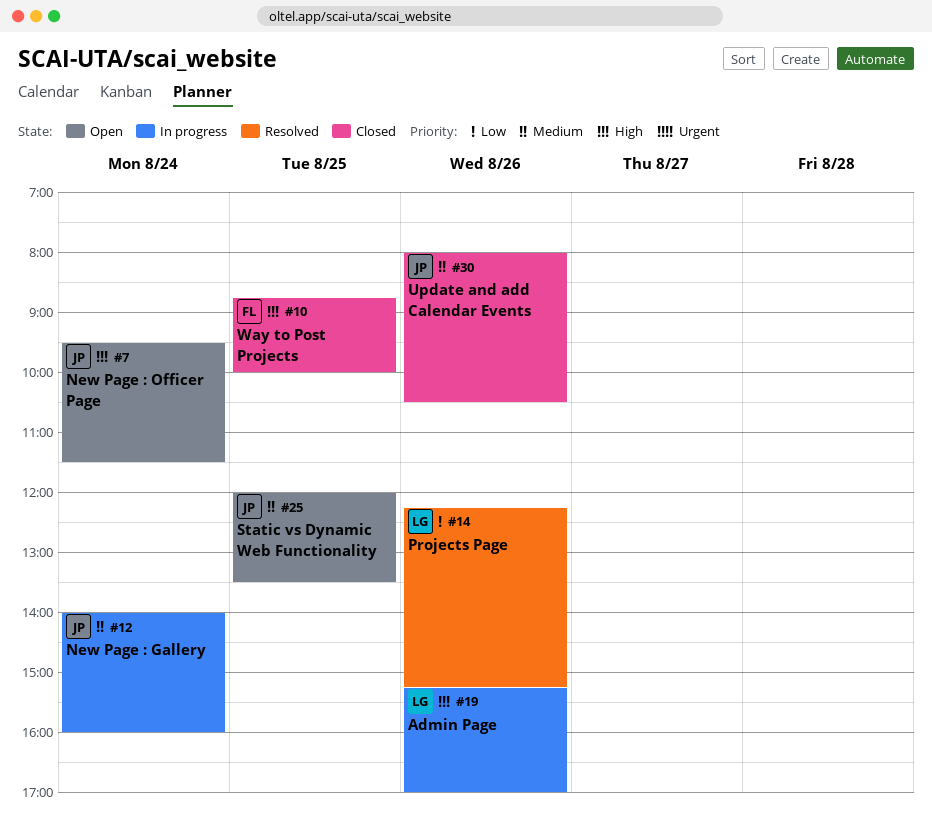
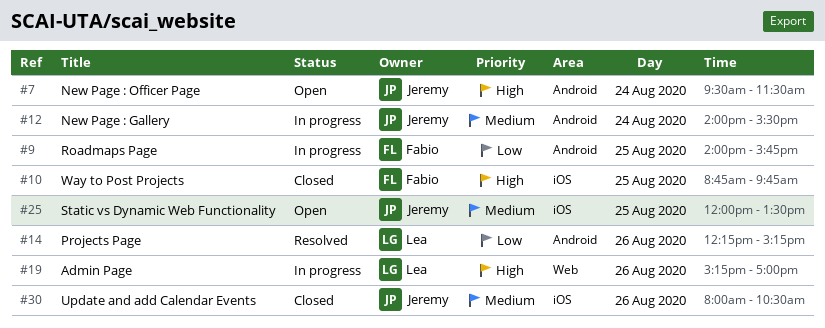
#9: none -> present
#10, ends: 10:00 -> 09:45
#12, ends: 16:00 -> 15:30

